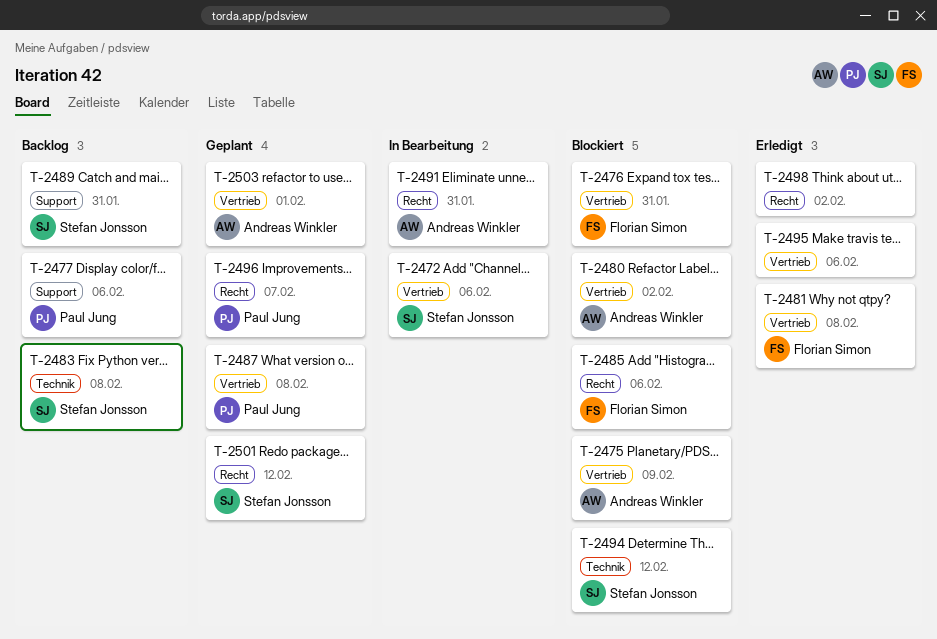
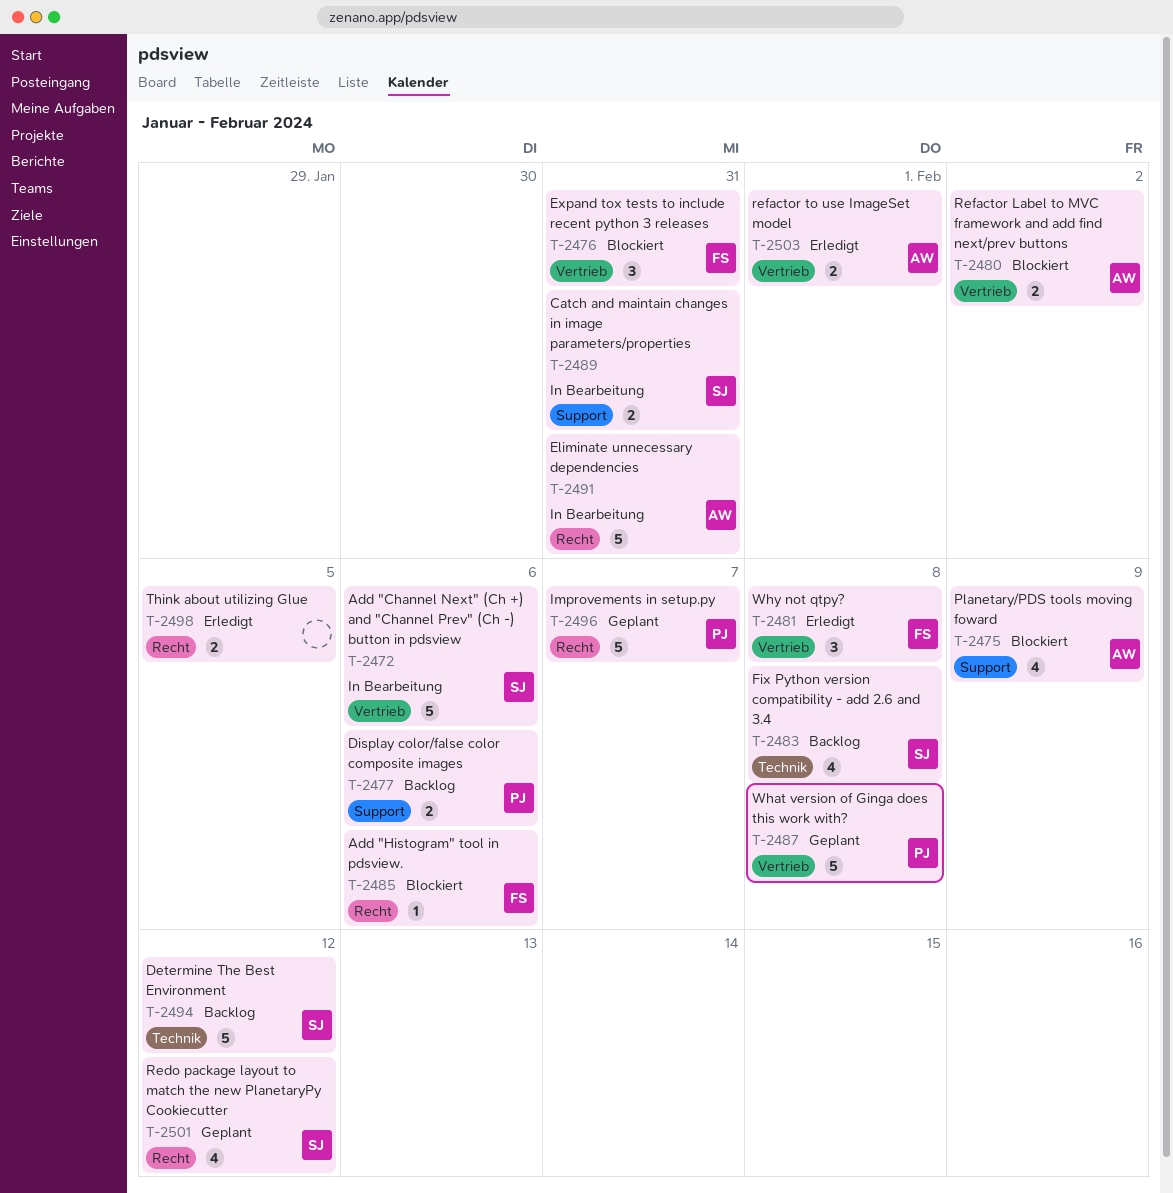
T-2475, label: Vertrieb -> Support
T-2489, status: Backlog -> In Bearbeitung
T-2494, status: Blockiert -> Backlog
T-2495: present -> none
T-2498, due: Feb 2 -> Feb 5
T-2503, status: Geplant -> Erledigt

